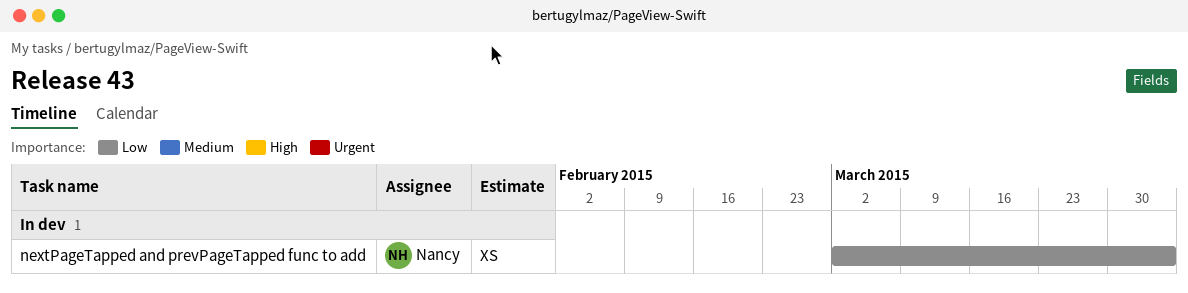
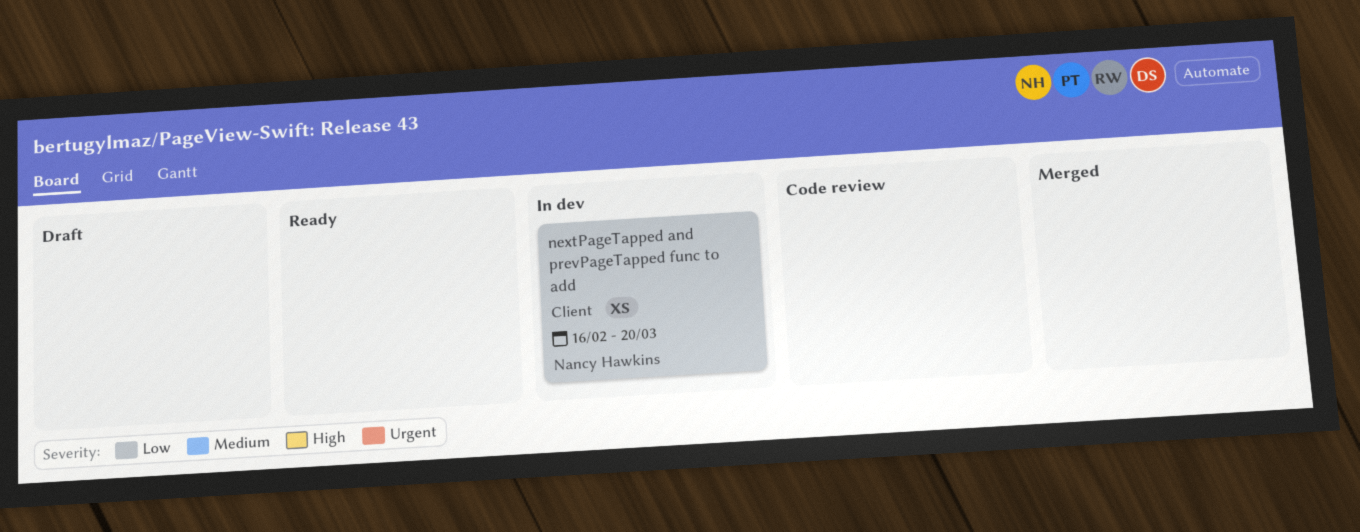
nextPageTapped and prevPageTapped func to add, start: Mar 2 -> Feb 16
nextPageTapped and prevPageTapped func to add, due: Apr 3 -> Mar 20

